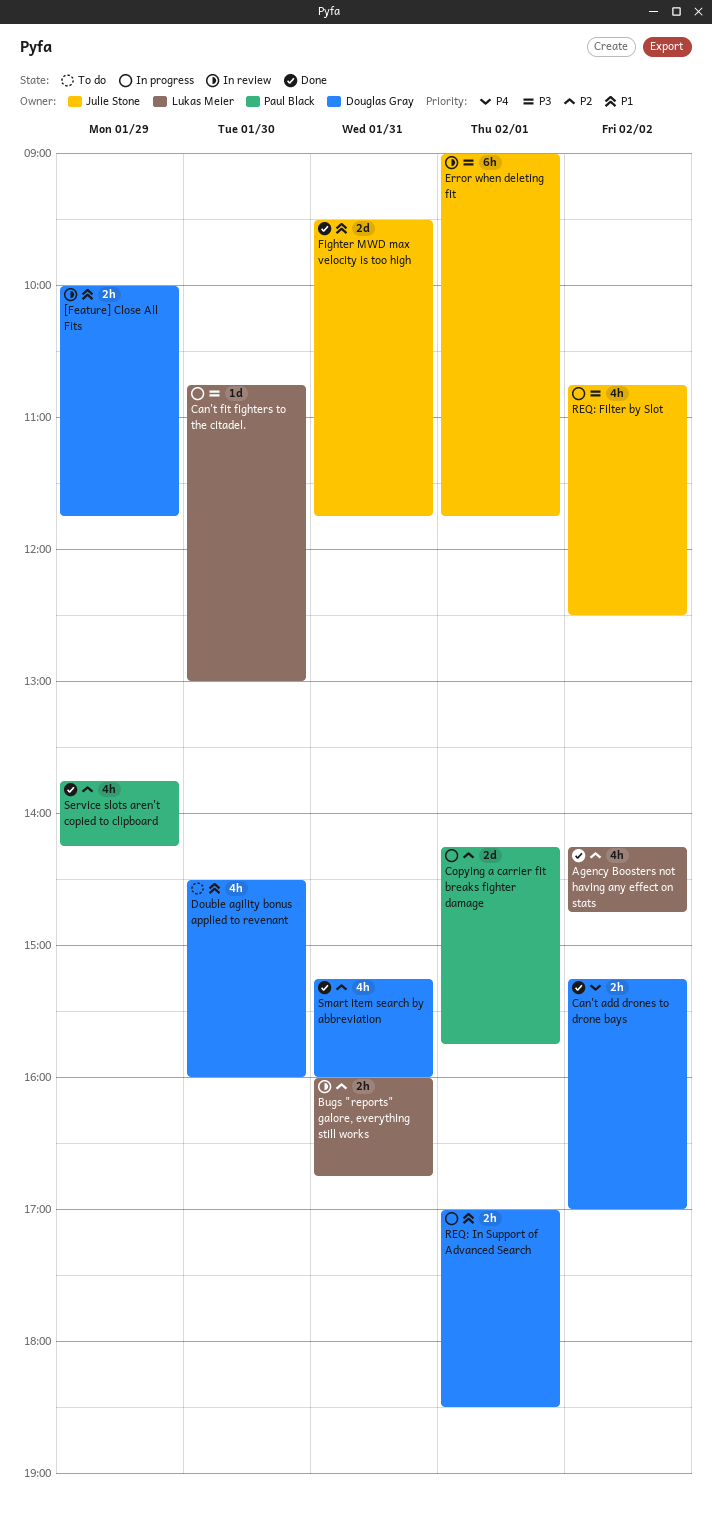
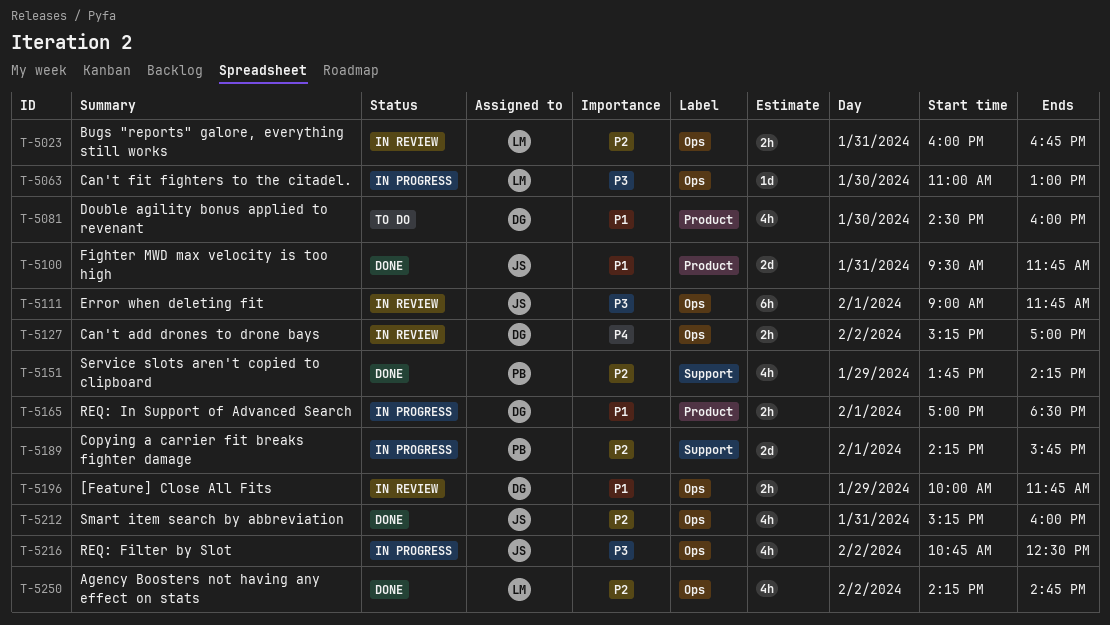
Can't add drones to drone bays, status: Done -> In review
Can't fit fighters to the citadel., begins: 10:45 -> 11:00
Smart item search by abbreviation, owner: Douglas Gray -> Julie Stone

